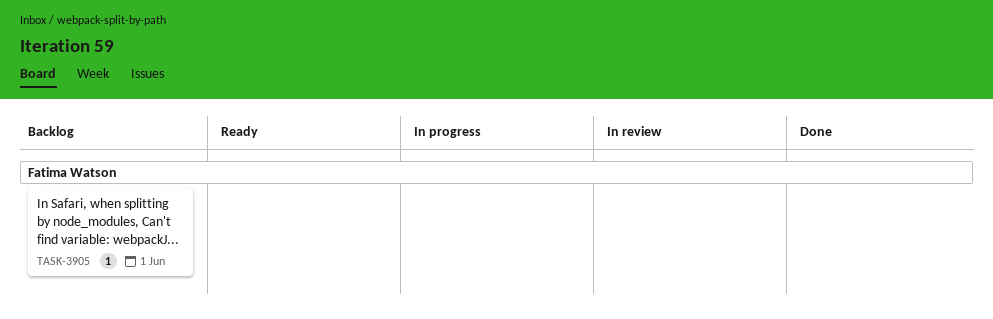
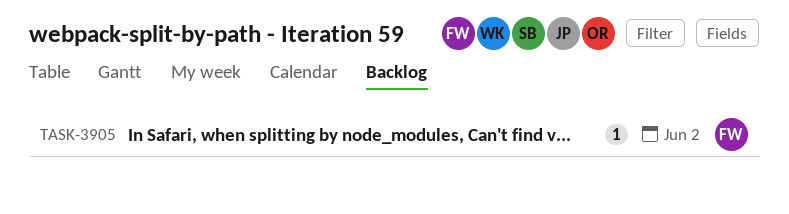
TASK-3905, due: Jun 1 -> Jun 2

